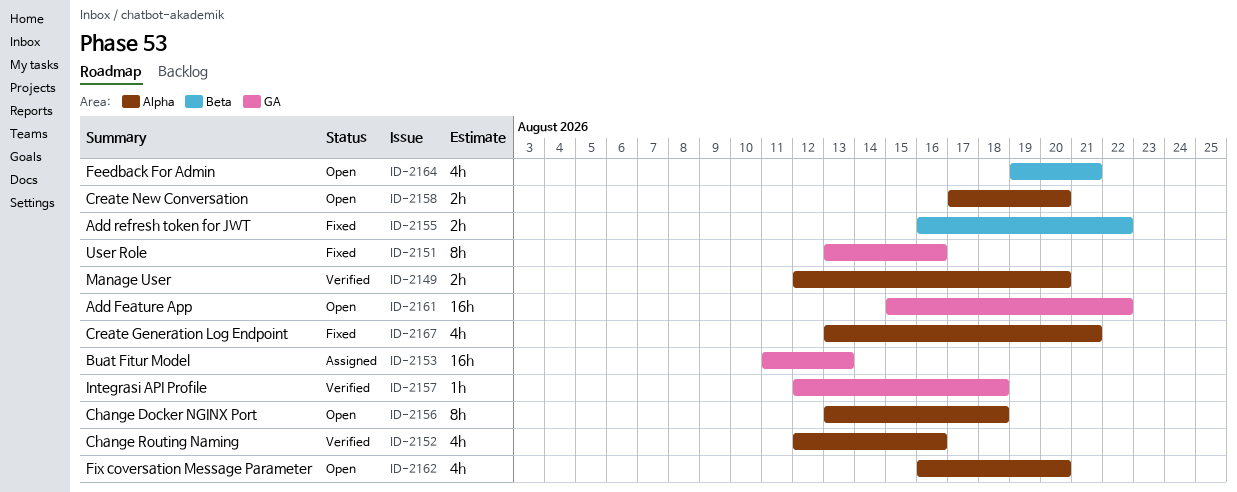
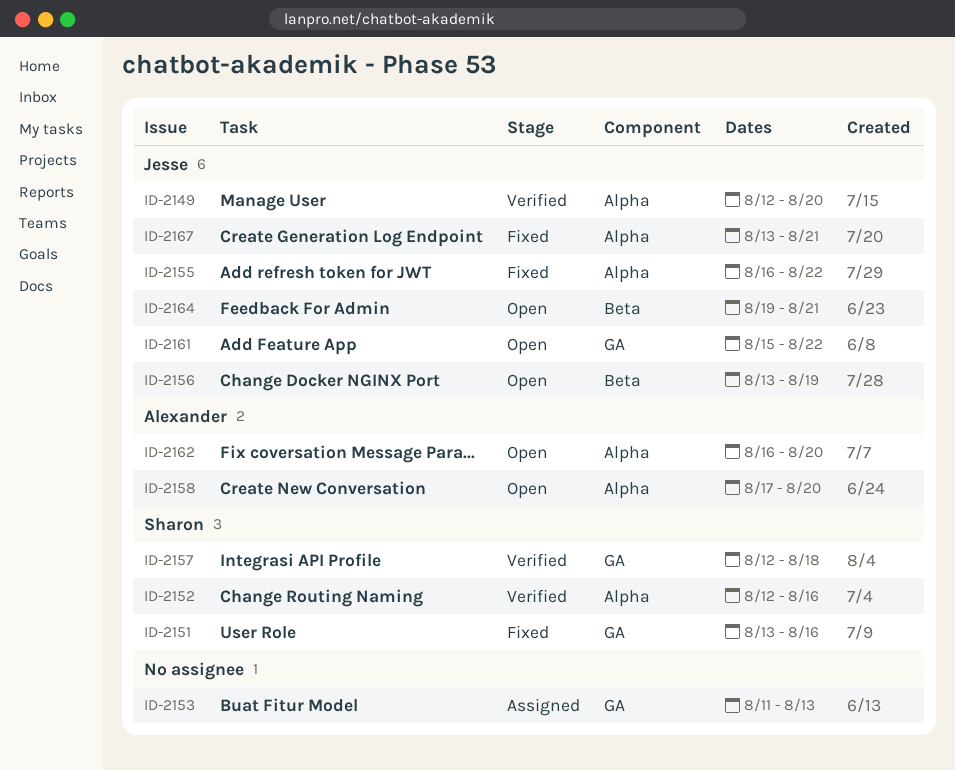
ID-2155, label: Beta -> Alpha
ID-2156, label: Alpha -> Beta
ID-2156, due: Aug 18 -> Aug 19

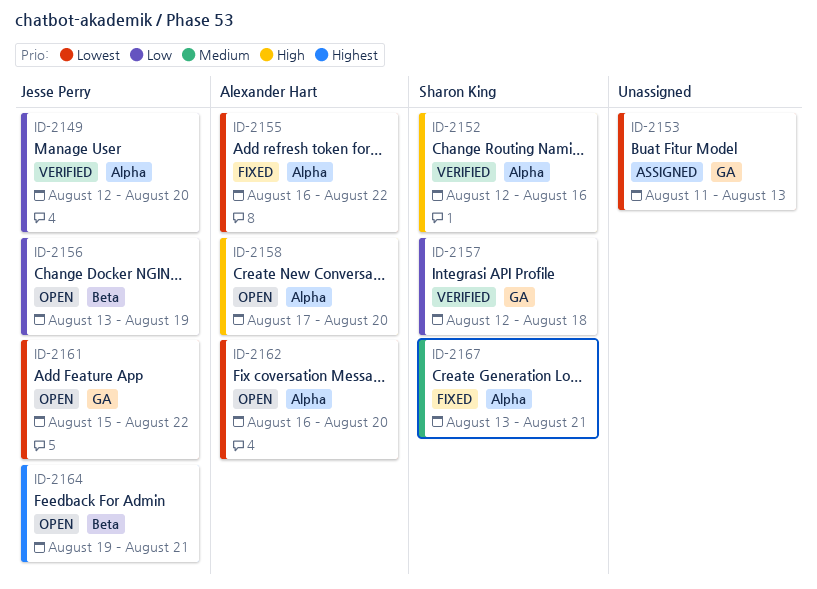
ID-2151: present -> none
ID-2155, owner: Jesse Perry -> Alexander Hart
ID-2167, owner: Jesse Perry -> Sharon King

